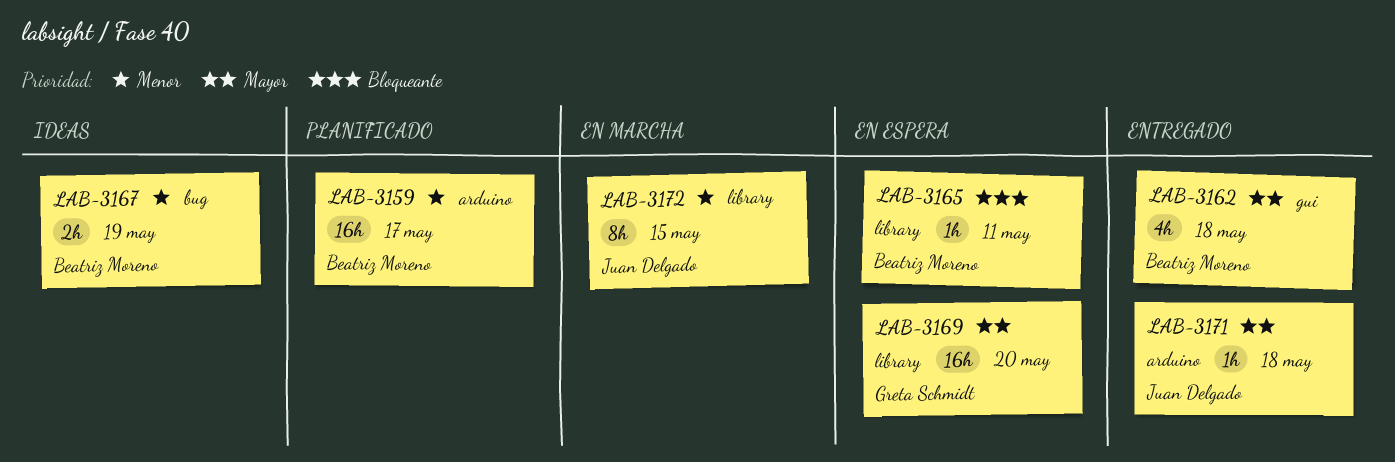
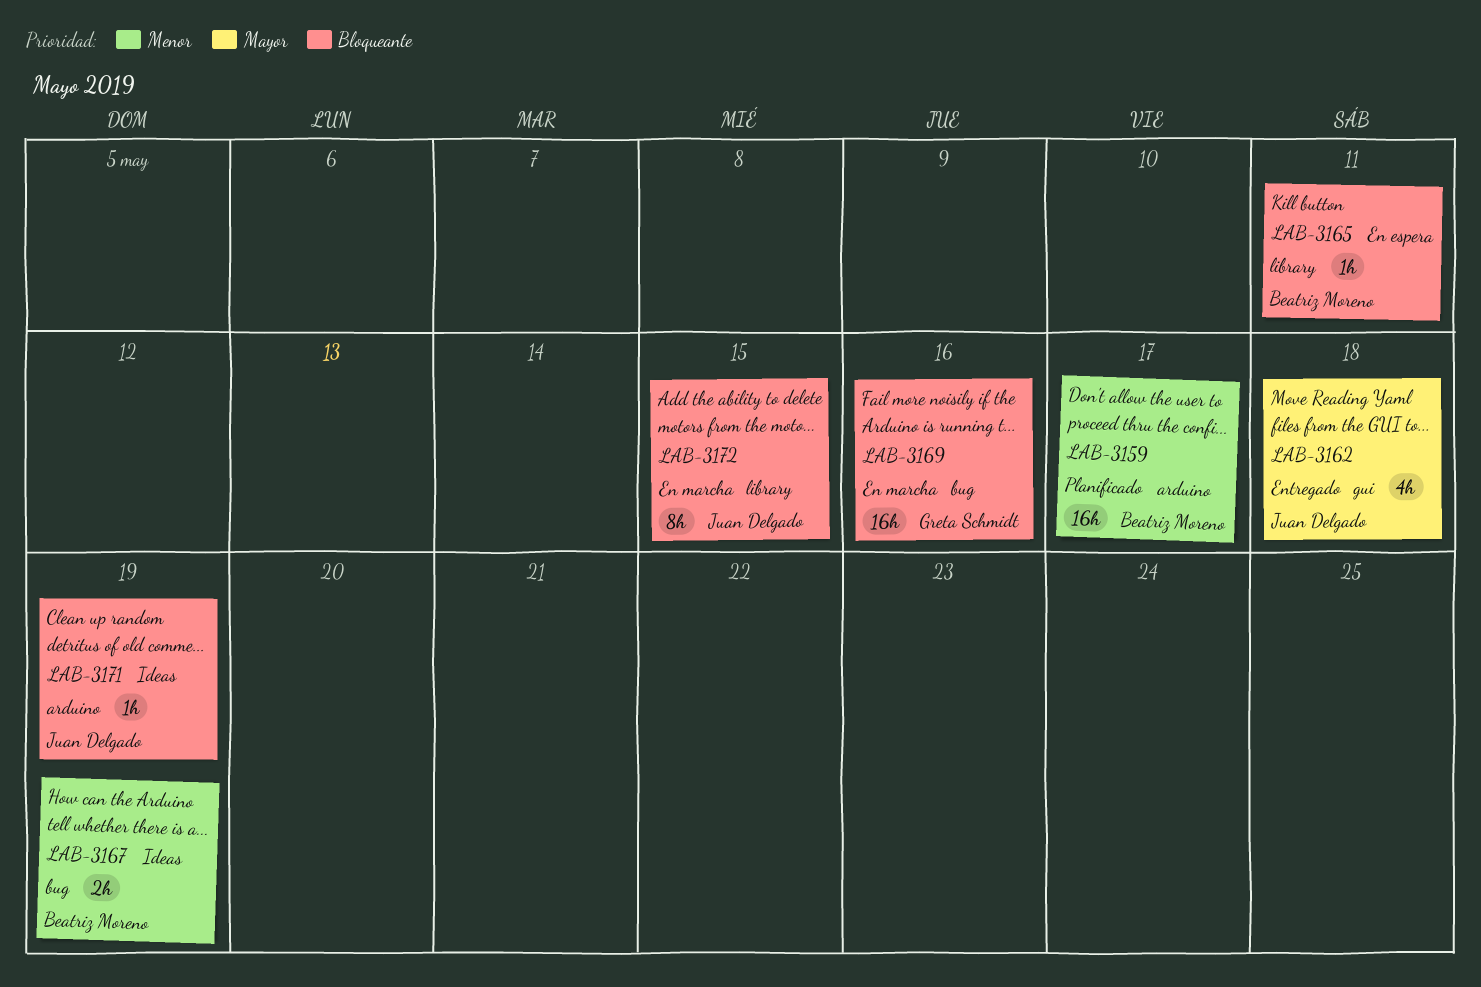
LAB-3162, owner: Beatriz Moreno -> Juan Delgado
LAB-3169, status: En espera -> En marcha
LAB-3169, priority: Mayor -> Bloqueante
LAB-3169, label: library -> bug
LAB-3169, due: May 20 -> May 16
LAB-3171, status: Entregado -> Ideas
LAB-3171, priority: Mayor -> Bloqueante
LAB-3171, due: May 18 -> May 19
LAB-3172, priority: Menor -> Bloqueante

